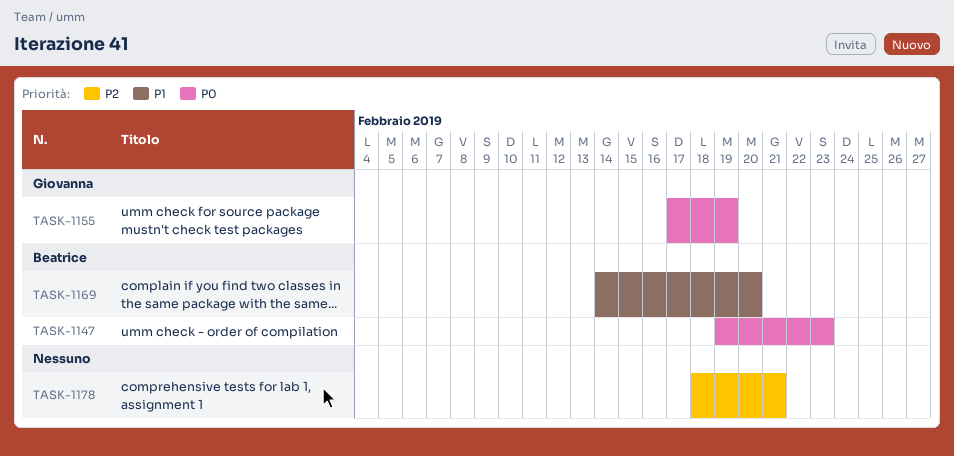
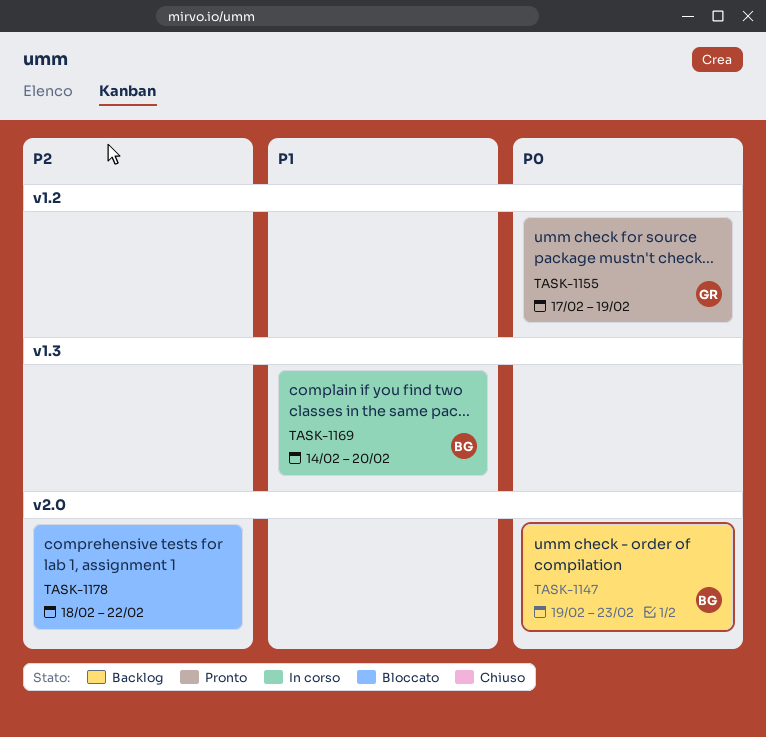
TASK-1178, due: Feb 21 -> Feb 22

